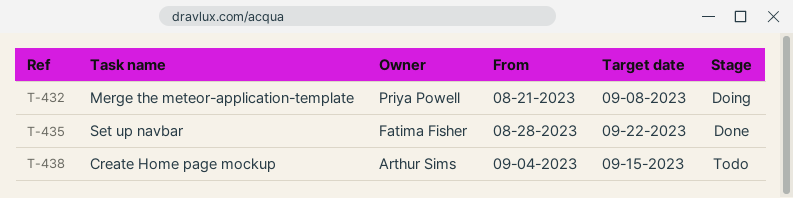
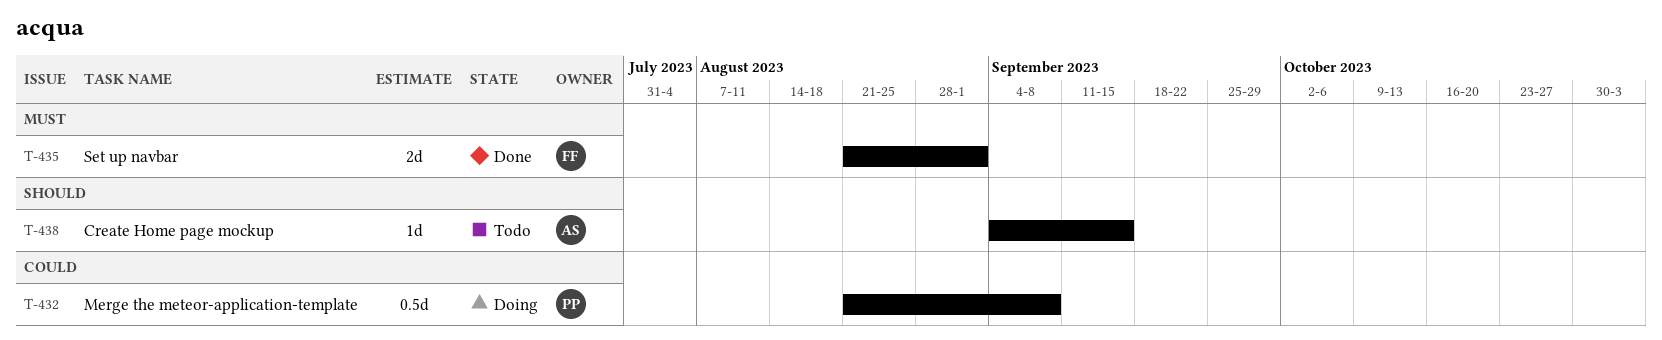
T-435, start: Aug 28 -> Aug 21
T-435, due: Sep 22 -> Sep 1

